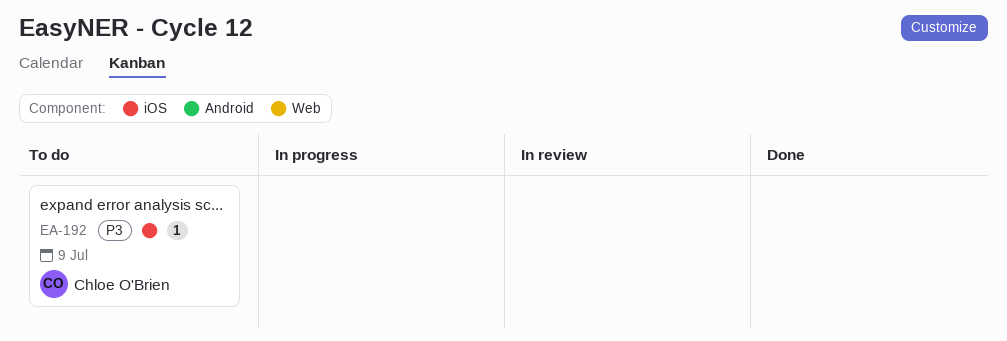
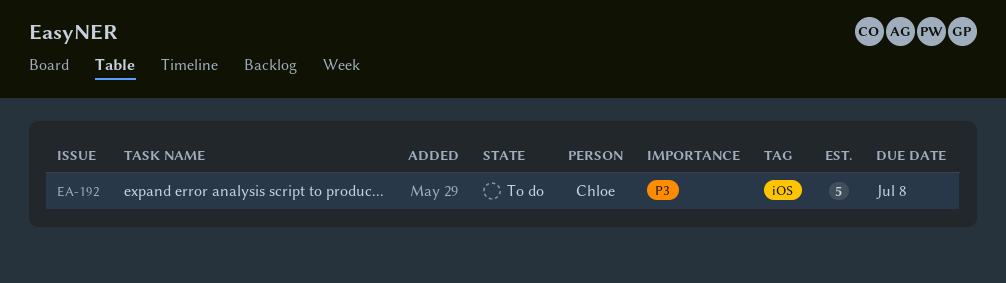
EA-192, estimate: 1 -> 5
EA-192, due: Jul 9 -> Jul 8

